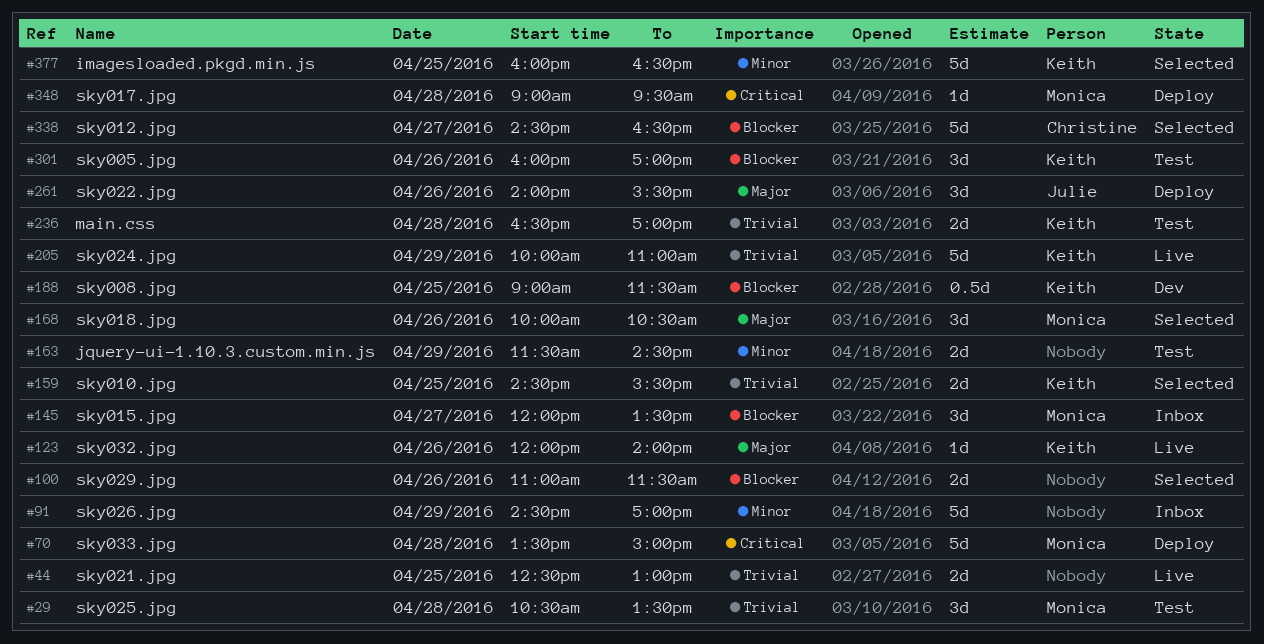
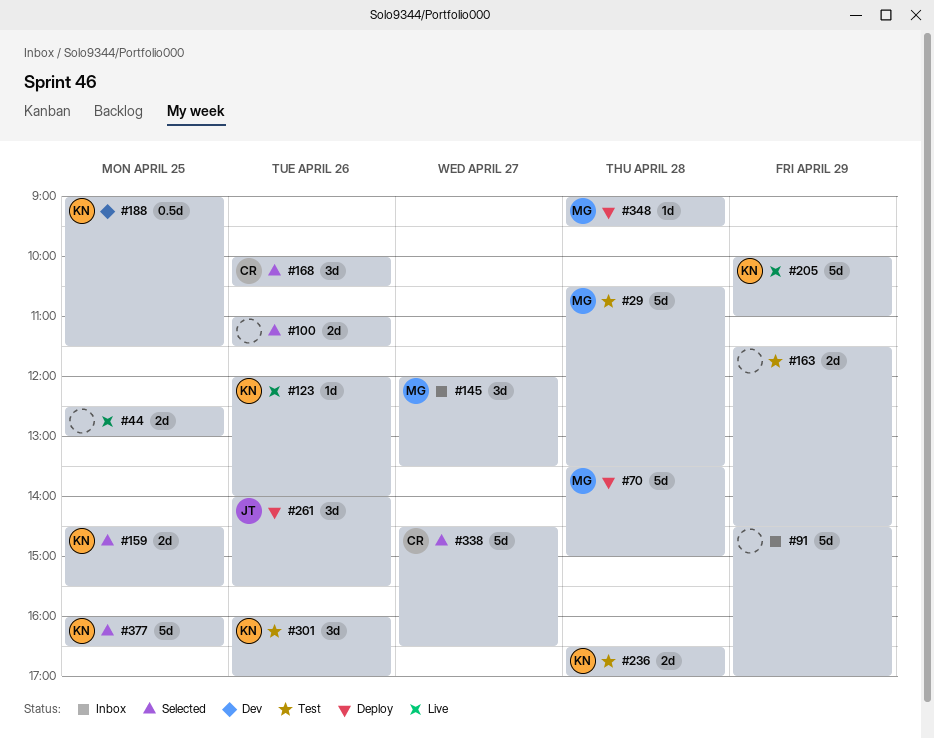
#29, estimate: 3d -> 5d
#168, owner: Monica -> Christine

